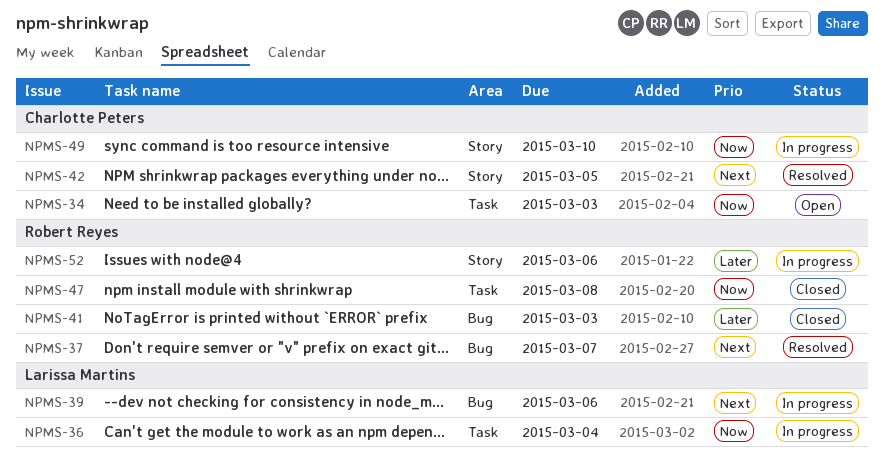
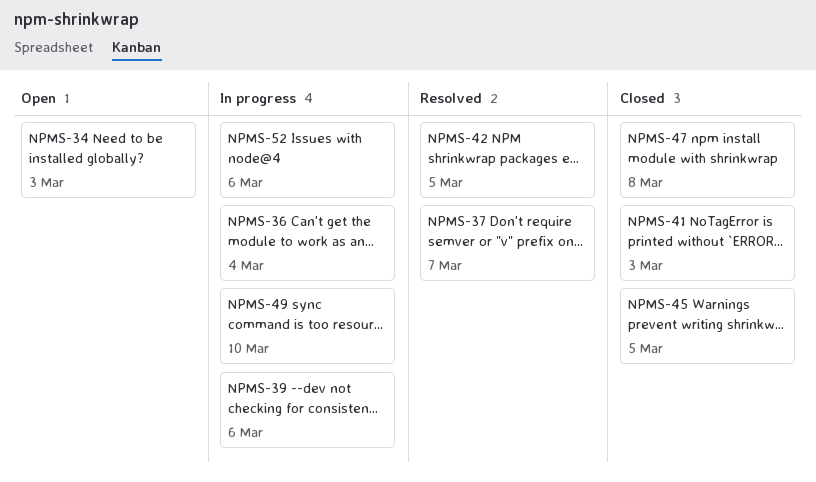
NPMS-45: none -> present

